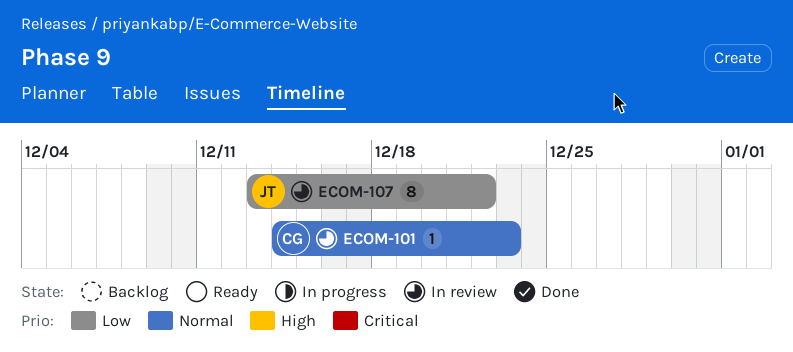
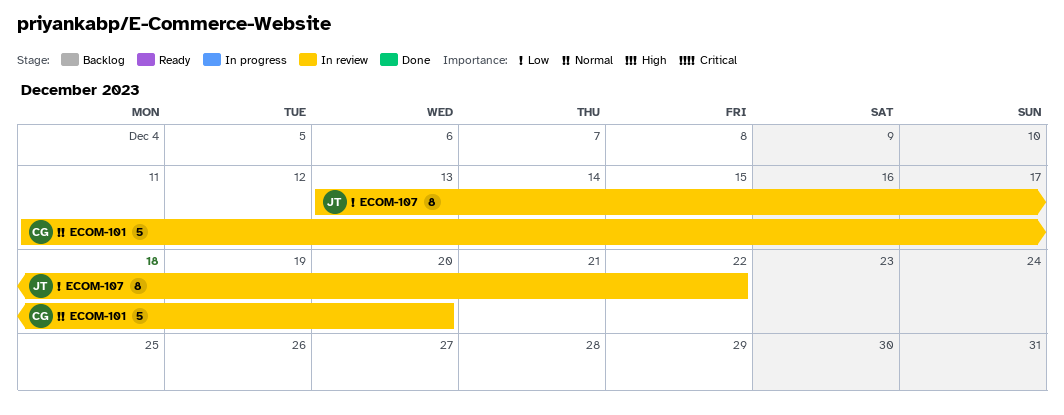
ECOM-101, estimate: 1 -> 5
ECOM-101, start: Dec 14 -> Dec 11
ECOM-101, due: Dec 23 -> Dec 20

